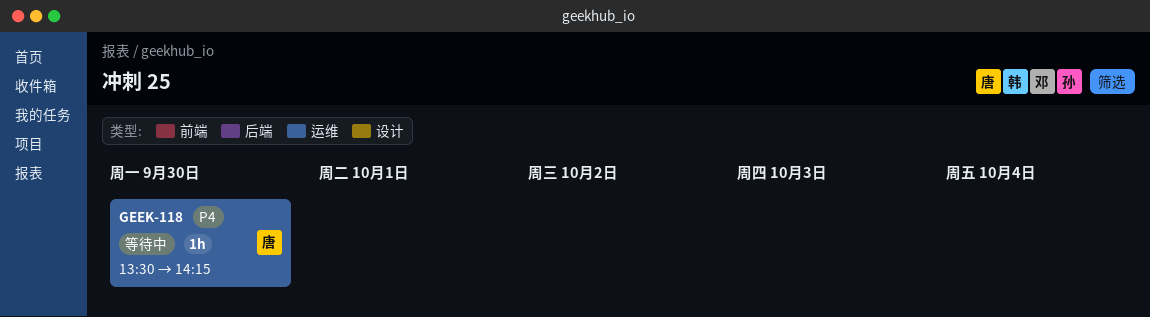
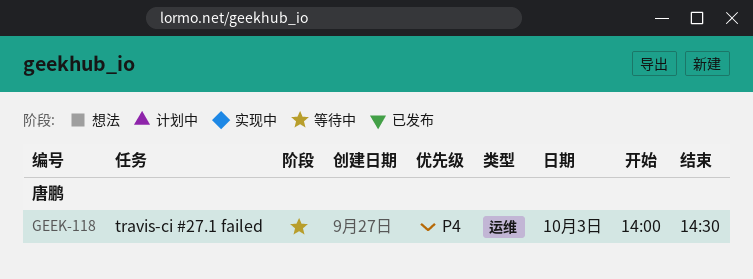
GEEK-118, day: Sep 30 -> Oct 3
GEEK-118, begins: 13:30 -> 14:00
GEEK-118, ends: 14:15 -> 14:30

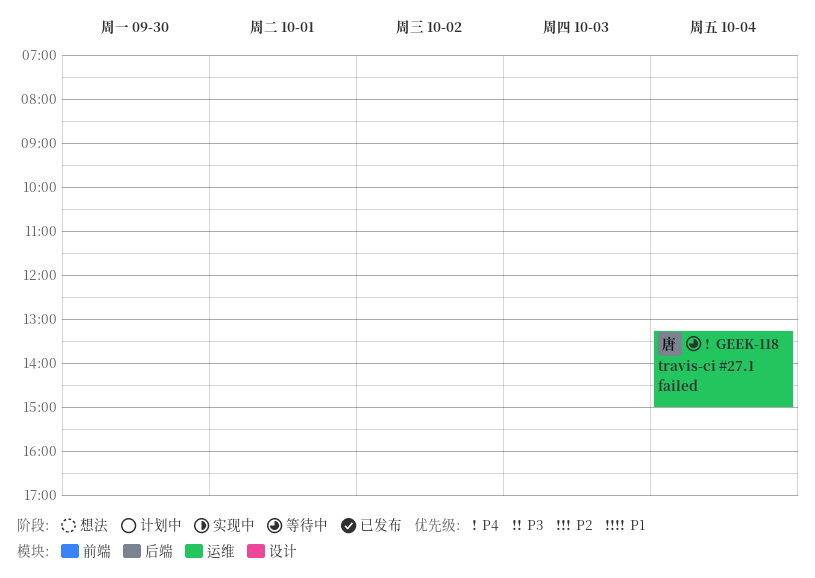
GEEK-118, day: Oct 3 -> Oct 4
GEEK-118, begins: 14:00 -> 13:15
GEEK-118, ends: 14:30 -> 15:00

